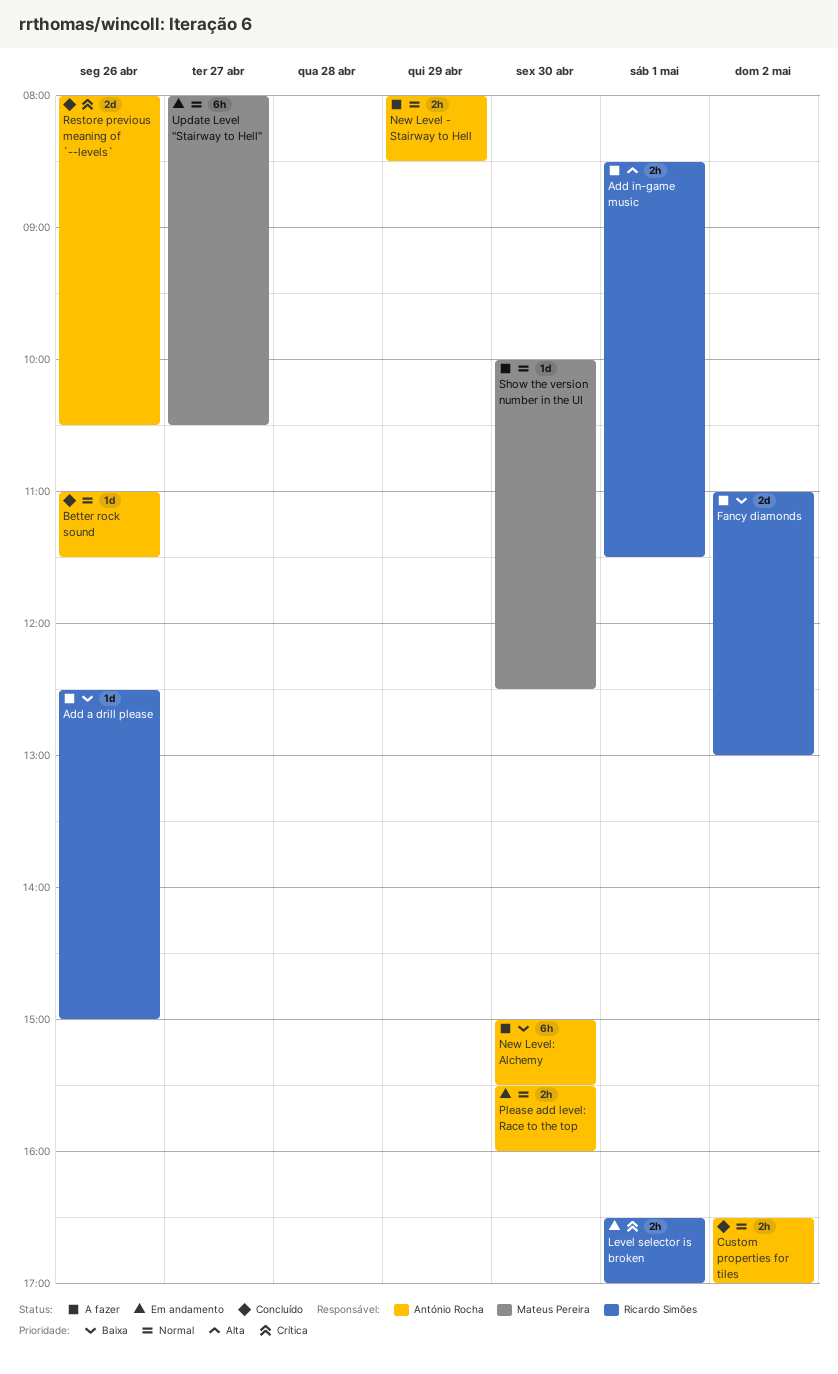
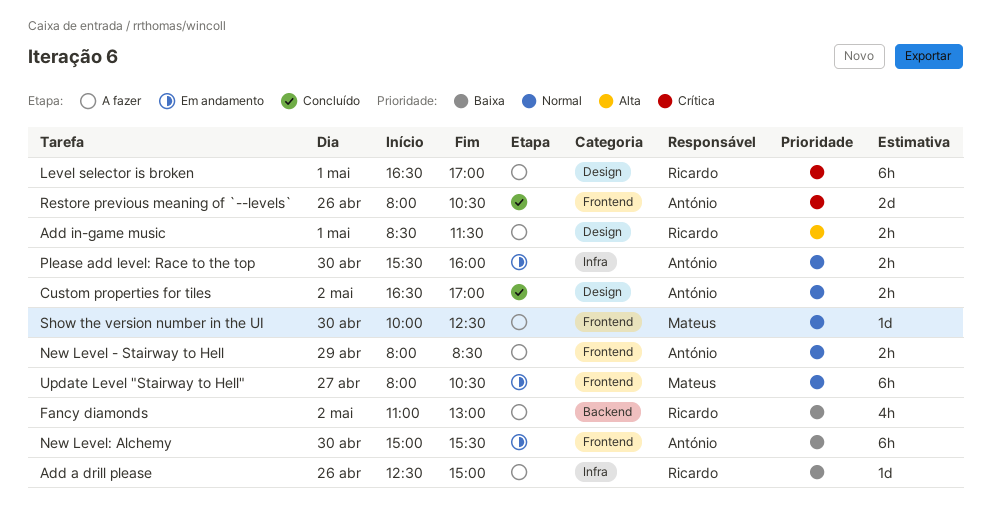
Better rock sound: present -> none
Fancy diamonds, estimate: 2d -> 4h
Level selector is broken, status: Em andamento -> A fazer
Level selector is broken, estimate: 2h -> 6h
New Level: Alchemy, status: A fazer -> Em andamento

